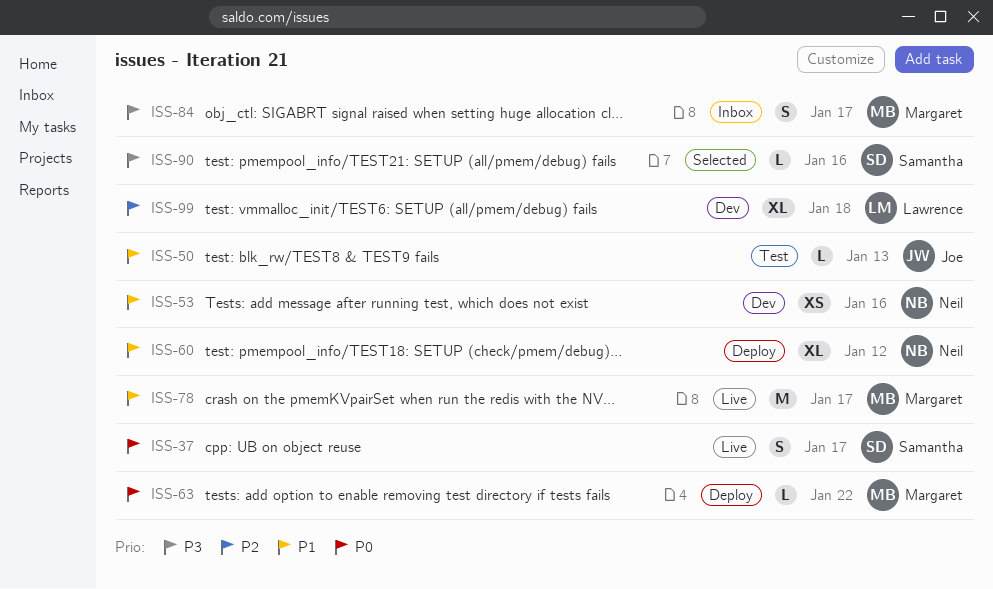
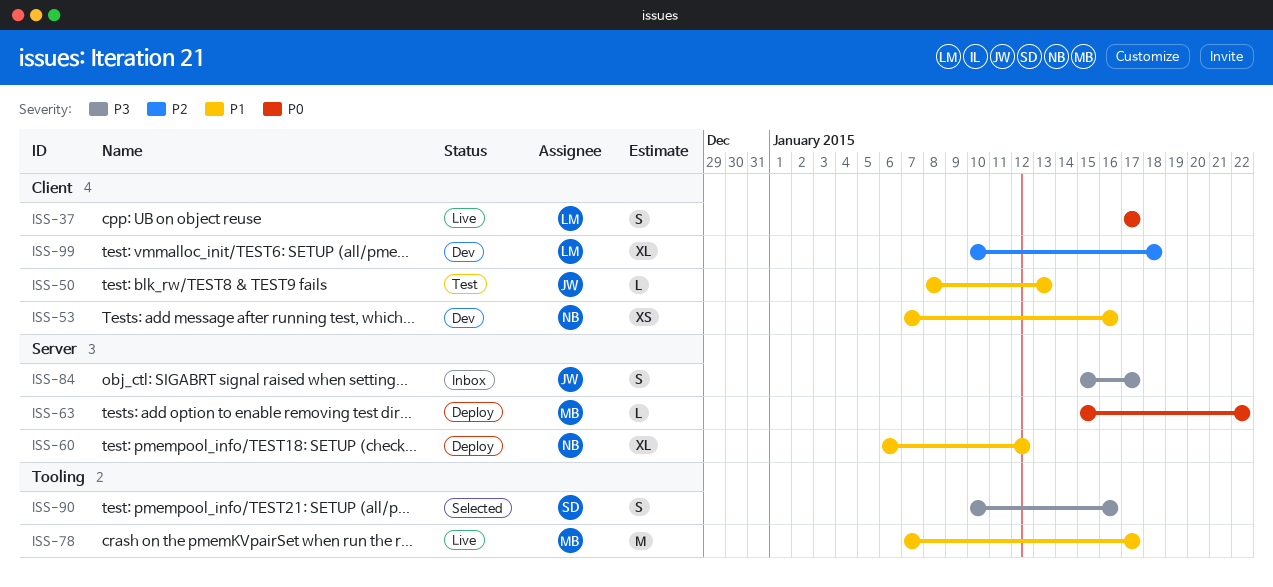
ISS-37, owner: Samantha -> Lawrence
ISS-84, owner: Margaret -> Joe
ISS-90, estimate: L -> S

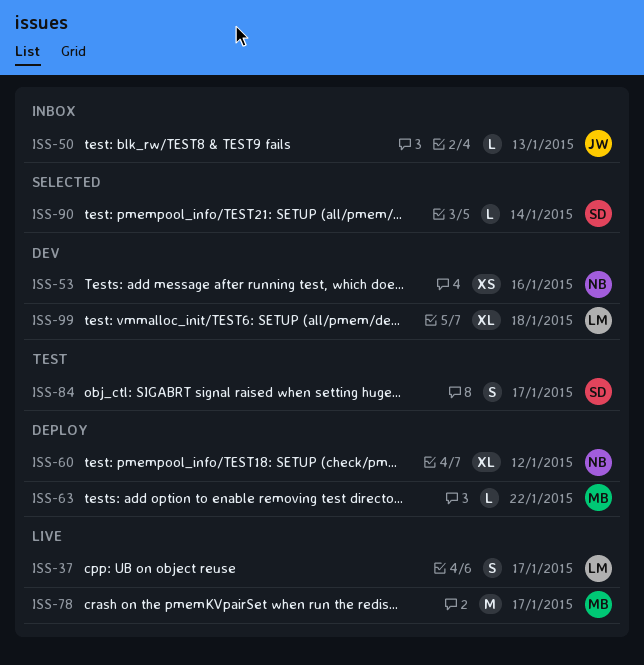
ISS-50, status: Test -> Inbox
ISS-84, status: Inbox -> Test
ISS-84, owner: JW -> SD
ISS-90, estimate: S -> L
ISS-90, due: Jan 16 -> Jan 14

